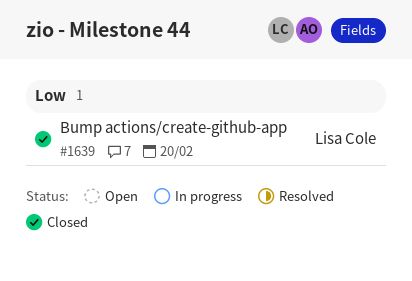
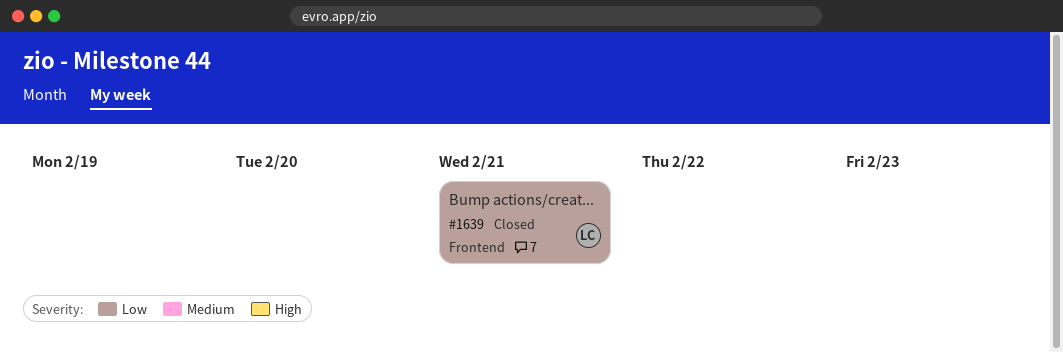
#1639, due: Feb 20 -> Feb 21

